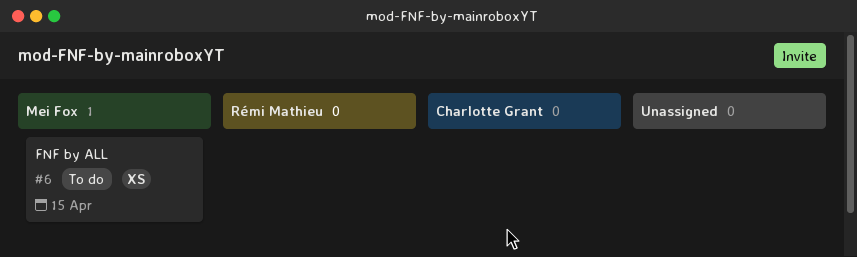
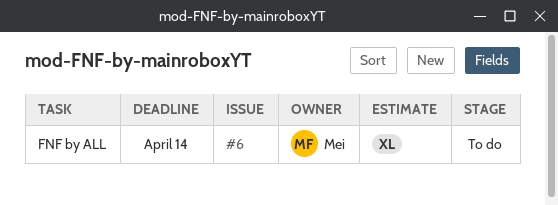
#6, estimate: XS -> XL
#6, due: Apr 15 -> Apr 14

